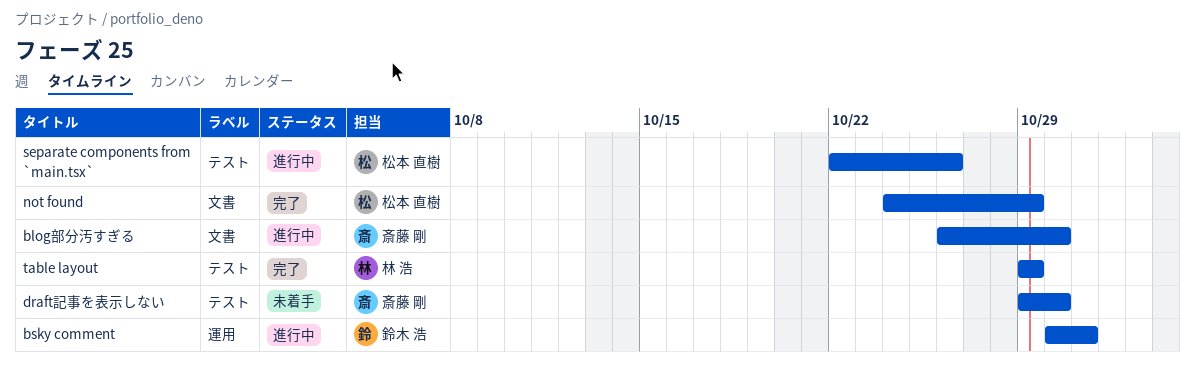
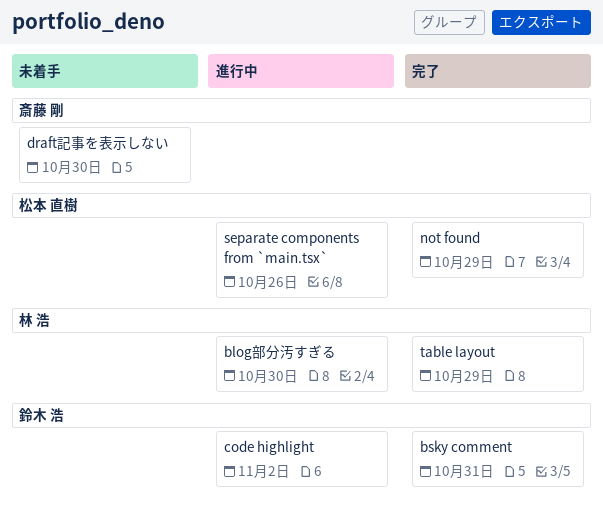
blog部分汚すぎる, owner: 斎藤 剛 -> 林 浩
bsky comment, status: 進行中 -> 完了
code highlight: none -> present

